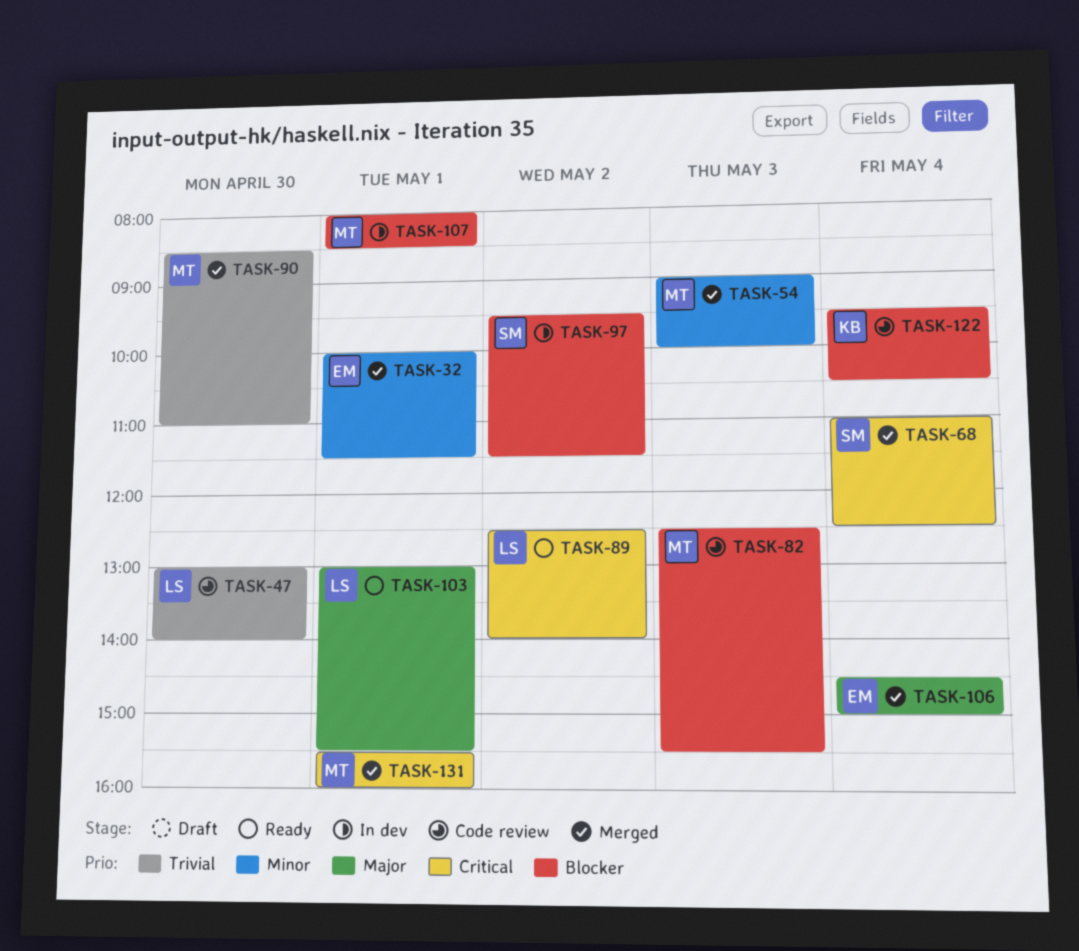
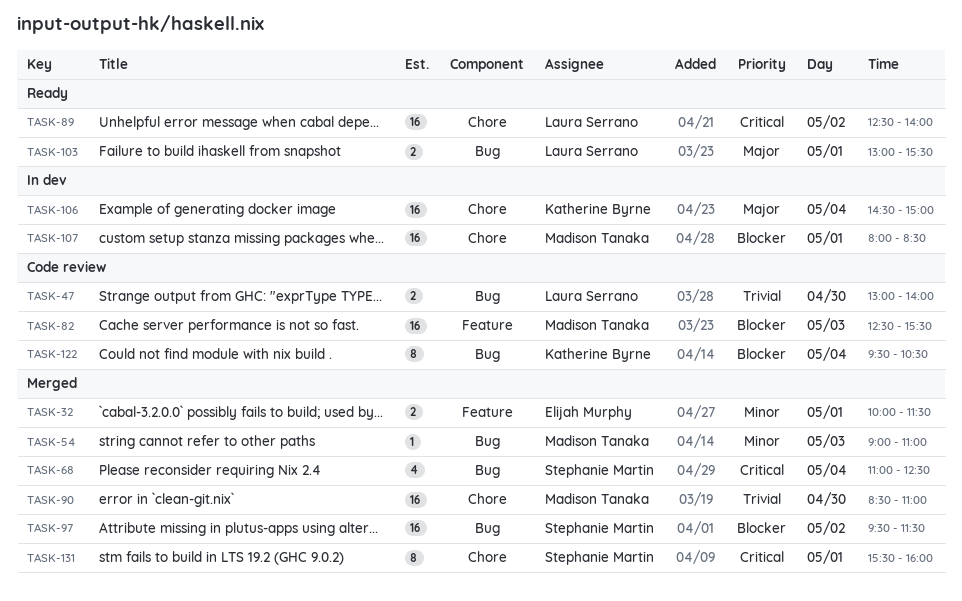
TASK-54, ends: 10:00 -> 11:00
TASK-97, status: In dev -> Merged
TASK-106, status: Merged -> In dev
TASK-106, owner: Elijah Murphy -> Katherine Byrne
TASK-131, owner: Madison Tanaka -> Stephanie Martin

